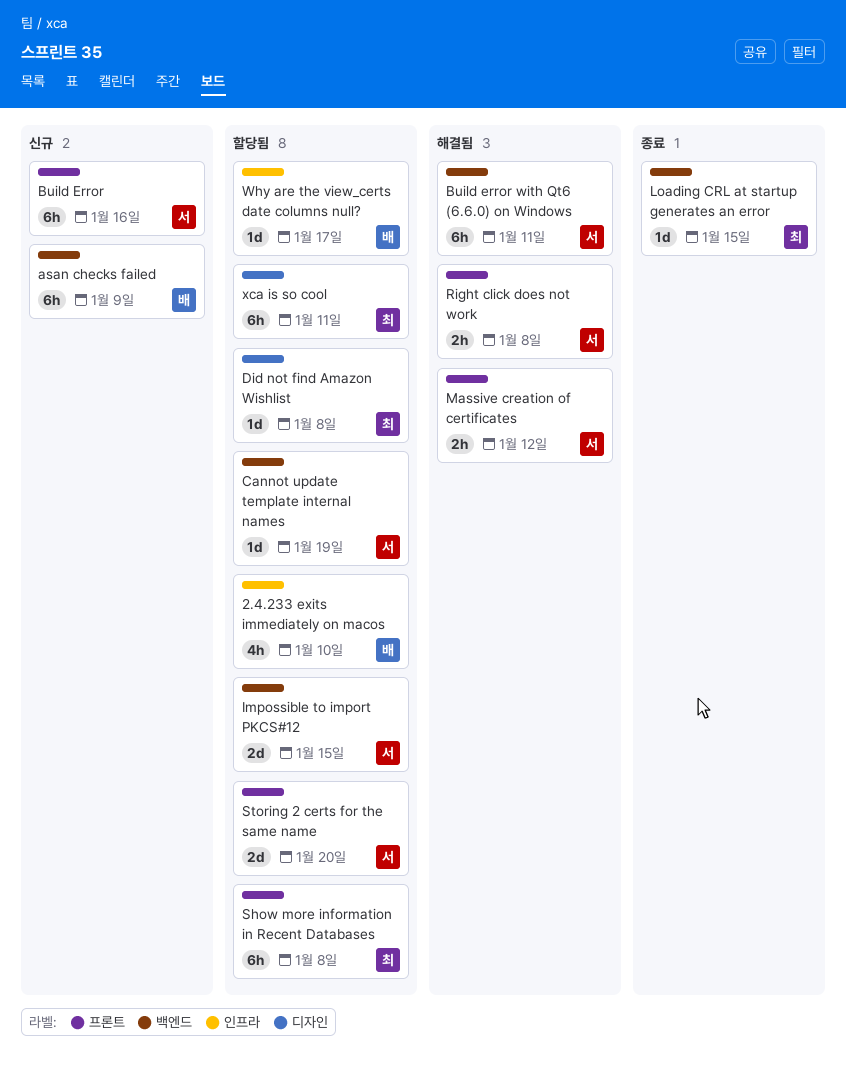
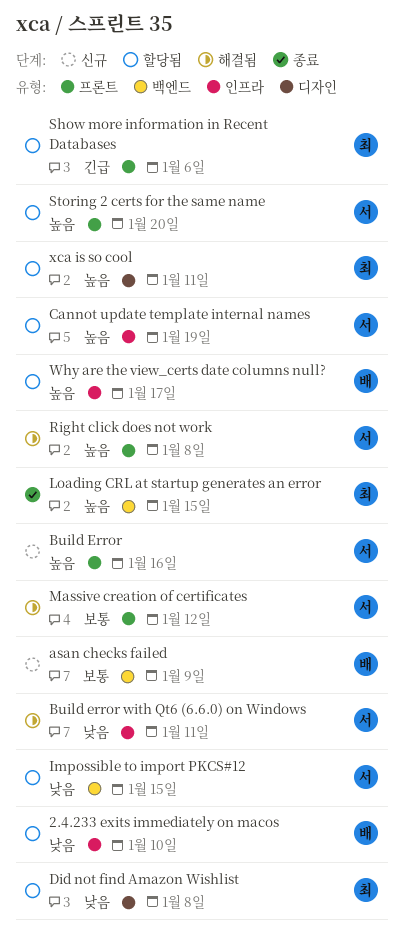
Build error with Qt6 (6.6.0) on Windows, label: 백엔드 -> 인프라
Cannot update template internal names, label: 백엔드 -> 인프라
Show more information in Recent Databases, due: Jan 8 -> Jan 6

